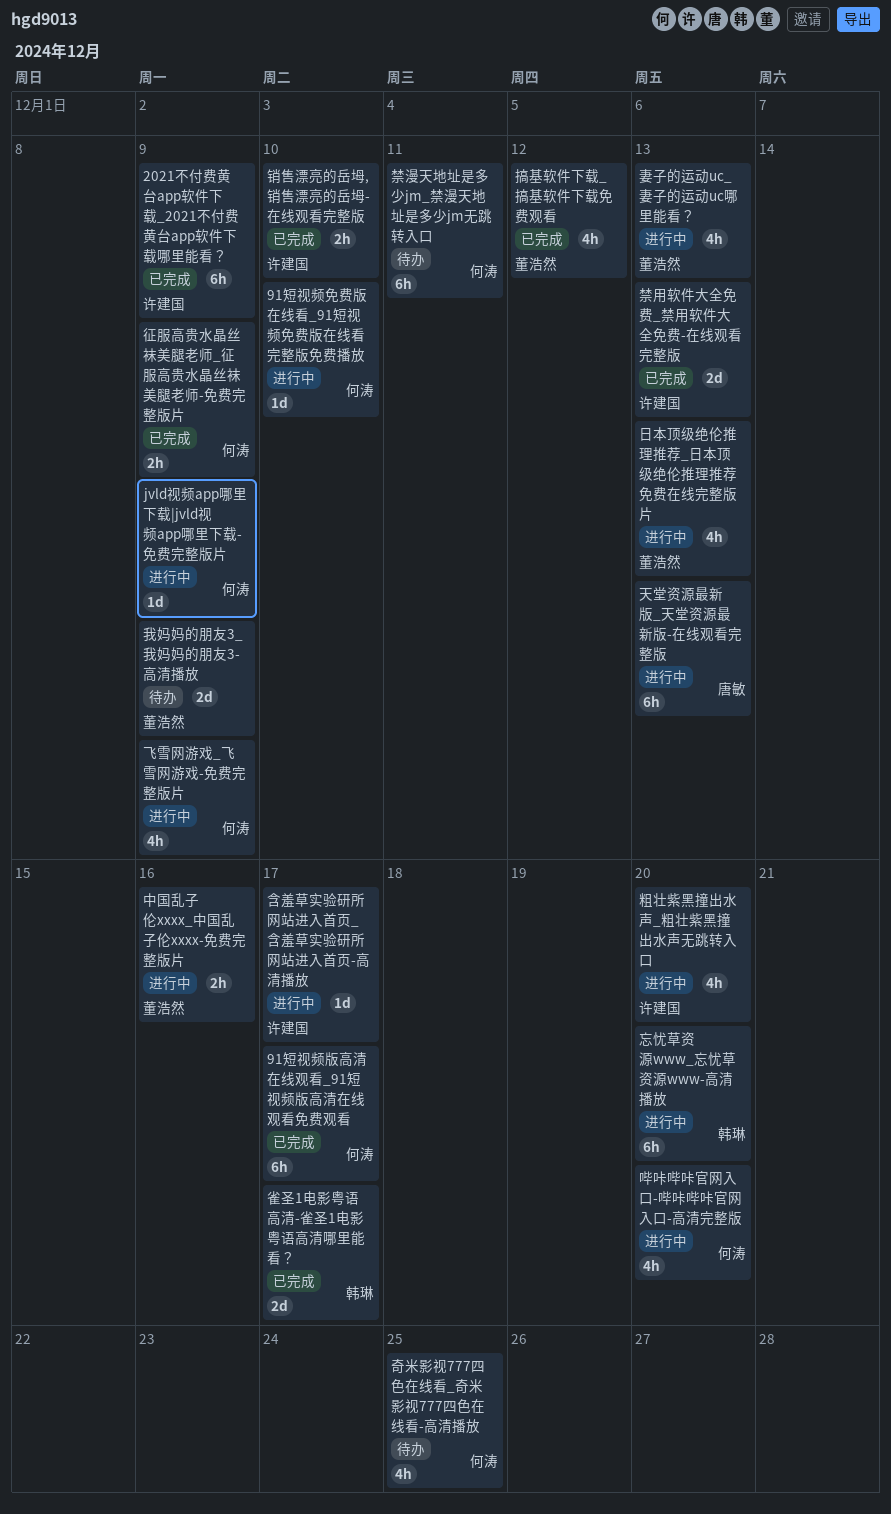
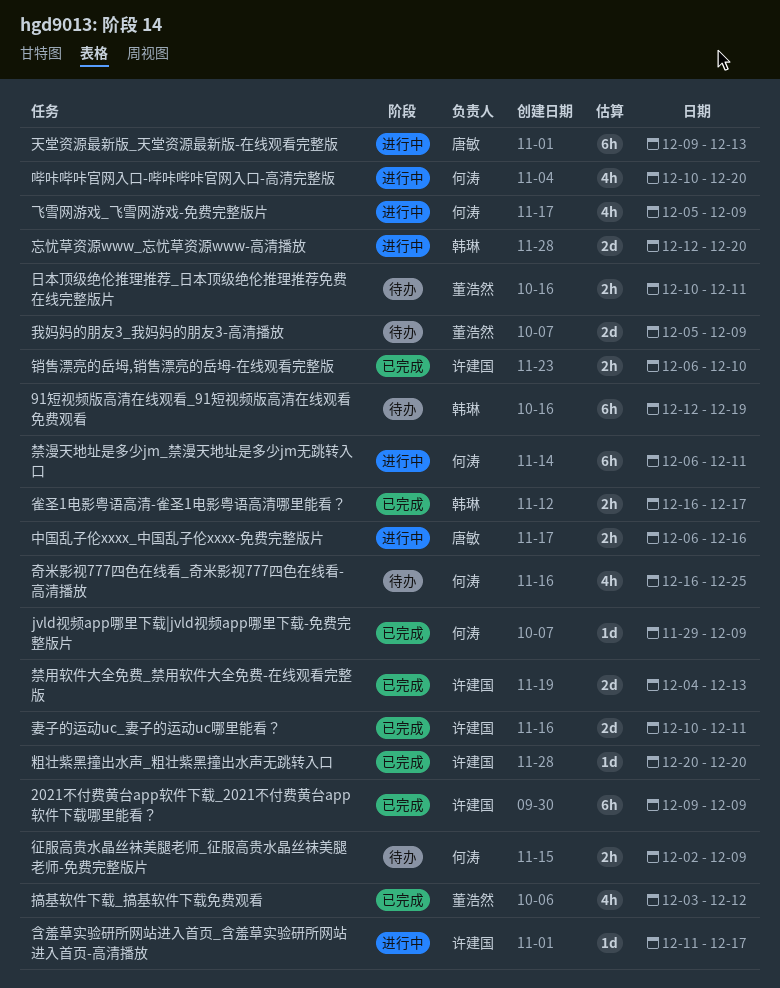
91短视频免费版在线看_91短视频免费版在线看完整版免费播放: present -> none
91短视频版高清在线观看_91短视频版高清在线观看免费观看, status: 已完成 -> 待办
91短视频版高清在线观看_91短视频版高清在线观看免费观看, owner: 何涛 -> 韩琳
91短视频版高清在线观看_91短视频版高清在线观看免费观看, due: Dec 17 -> Dec 19
jvld视频app哪里下载|jvld视频app哪里下载-免费完整版片, status: 进行中 -> 已完成
中国乱子伦xxxx_中国乱子伦xxxx-免费完整版片, owner: 董浩然 -> 唐敏
妻子的运动uc_妻子的运动uc哪里能看？, status: 进行中 -> 已完成
妻子的运动uc_妻子的运动uc哪里能看？, owner: 董浩然 -> 许建国
妻子的运动uc_妻子的运动uc哪里能看？, estimate: 4h -> 2d
妻子的运动uc_妻子的运动uc哪里能看？, due: Dec 13 -> Dec 11
征服高贵水晶丝袜美腿老师_征服高贵水晶丝袜美腿老师-免费完整版片, status: 已完成 -> 待办
忘忧草资源www_忘忧草资源www-高清播放, estimate: 6h -> 2d
日本顶级绝伦推理推荐_日本顶级绝伦推理推荐免费在线完整版片, status: 进行中 -> 待办
日本顶级绝伦推理推荐_日本顶级绝伦推理推荐免费在线完整版片, estimate: 4h -> 2h
日本顶级绝伦推理推荐_日本顶级绝伦推理推荐免费在线完整版片, due: Dec 13 -> Dec 11
禁漫天地址是多少jm_禁漫天地址是多少jm无跳转入口, status: 待办 -> 进行中
粗壮紫黑撞出水声_粗壮紫黑撞出水声无跳转入口, status: 进行中 -> 已完成
粗壮紫黑撞出水声_粗壮紫黑撞出水声无跳转入口, estimate: 4h -> 1d
雀圣1电影粤语高清-雀圣1电影粤语高清哪里能看？, estimate: 2d -> 2h

